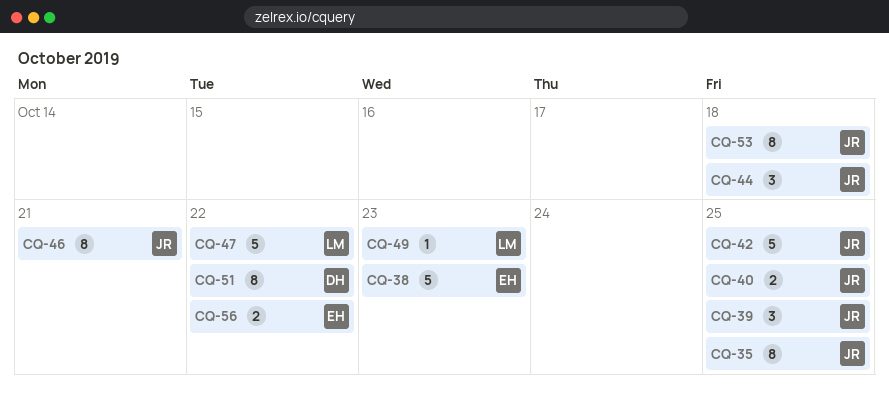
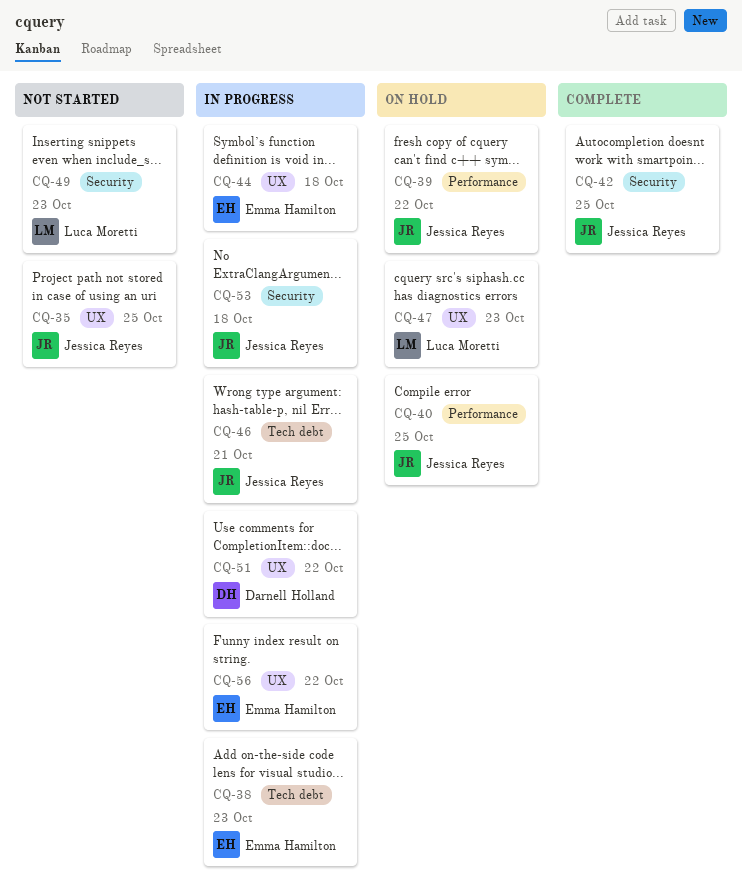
CQ-39, due: Oct 25 -> Oct 22
CQ-44, owner: Jessica Reyes -> Emma Hamilton
CQ-47, due: Oct 22 -> Oct 23

